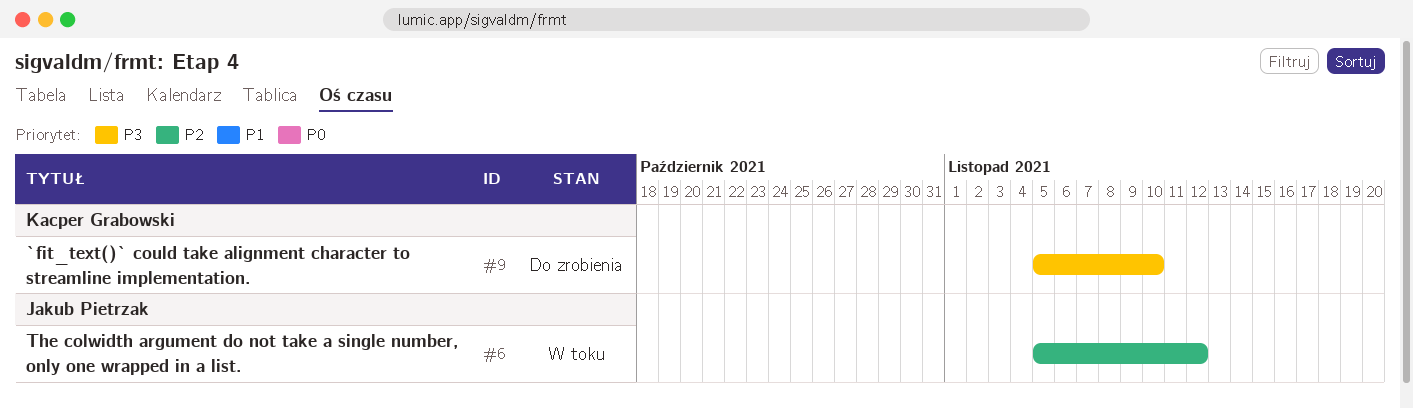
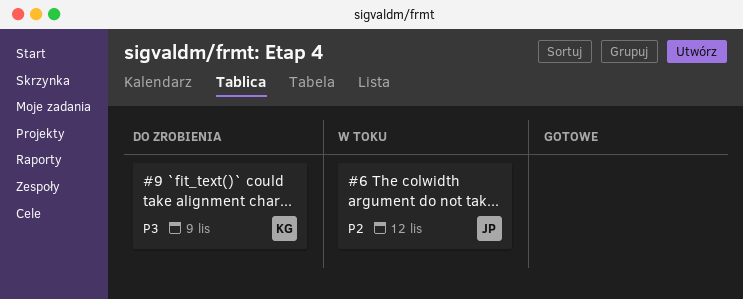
#9, due: Nov 10 -> Nov 9

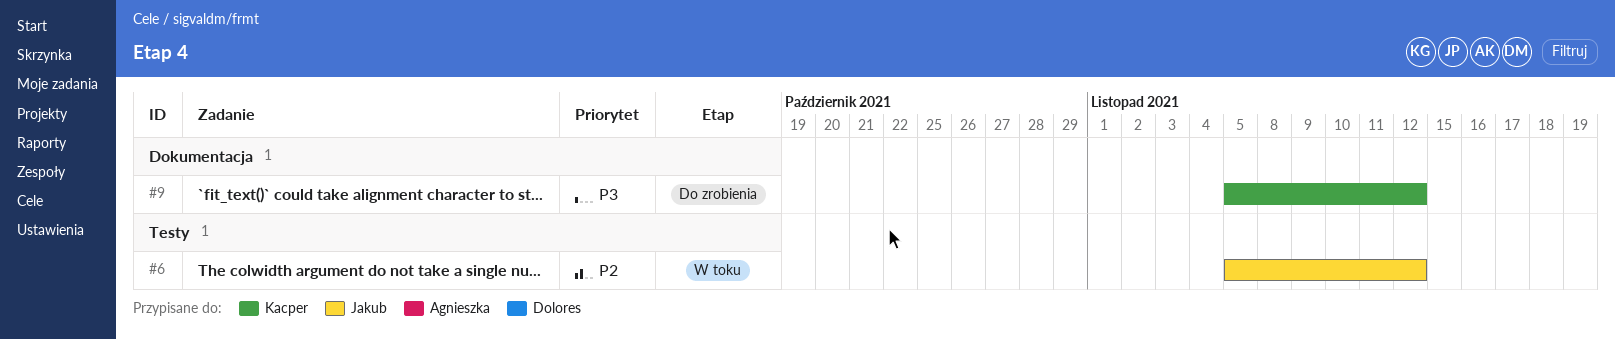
#9, due: Nov 9 -> Nov 12

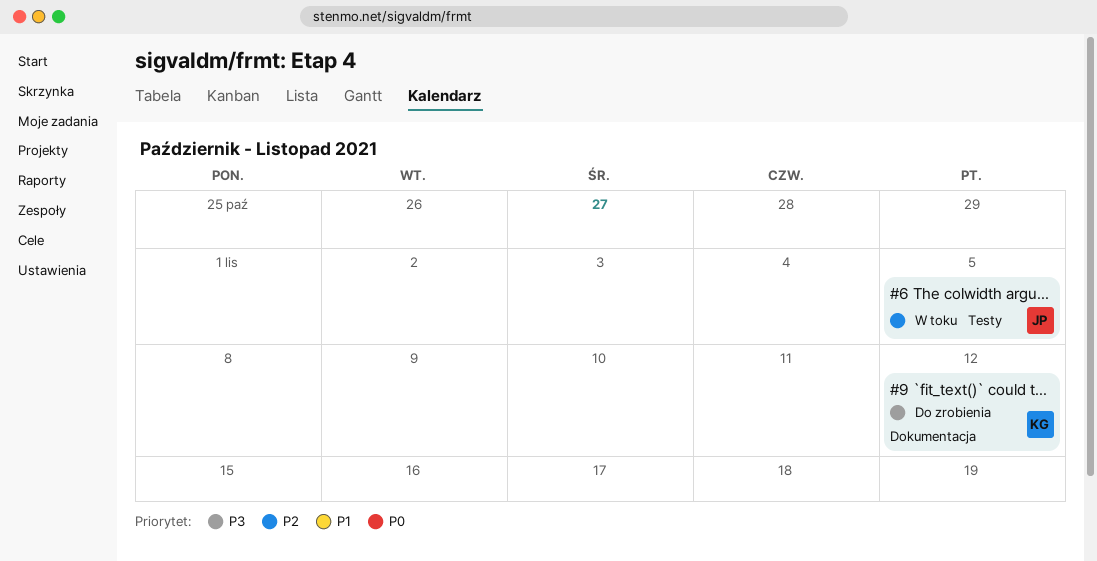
#6, due: Nov 12 -> Nov 5

